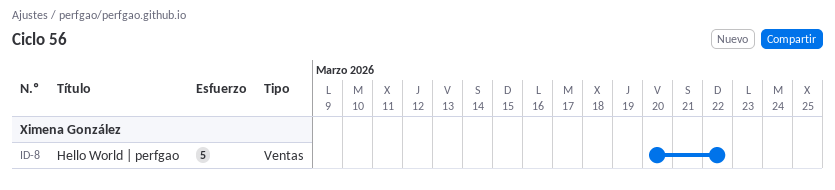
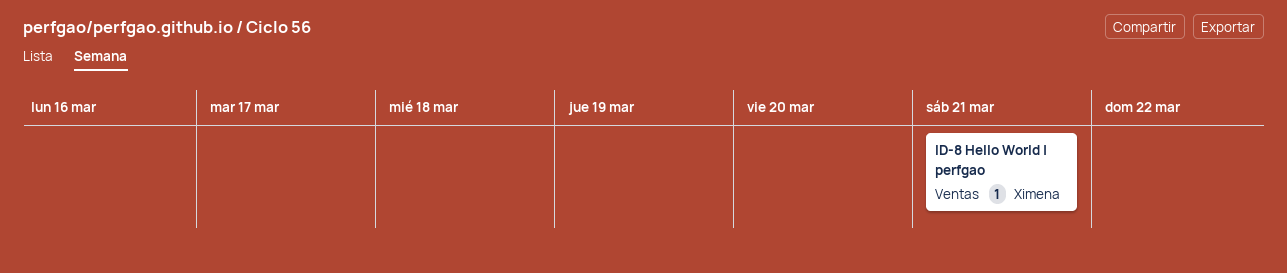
ID-8, estimate: 5 -> 1
ID-8, due: Mar 22 -> Mar 21

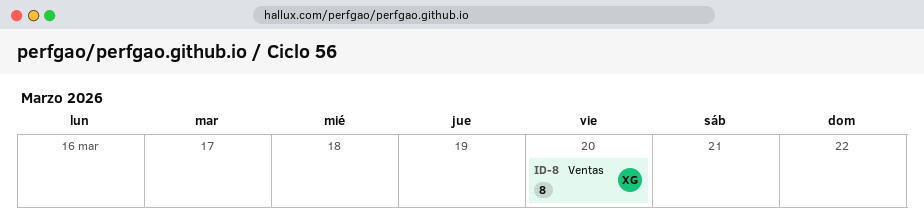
ID-8, estimate: 1 -> 8
ID-8, due: Mar 21 -> Mar 20

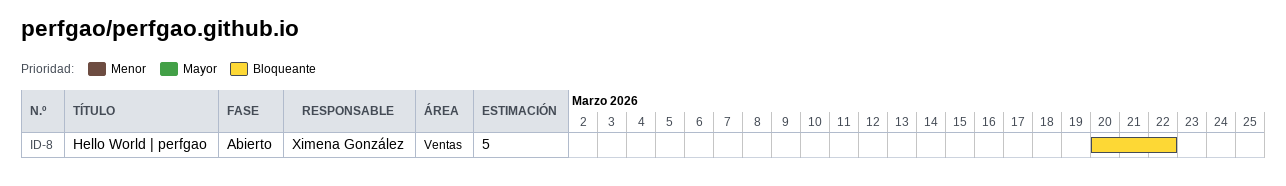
ID-8, estimate: 8 -> 5
ID-8, due: Mar 20 -> Mar 22

